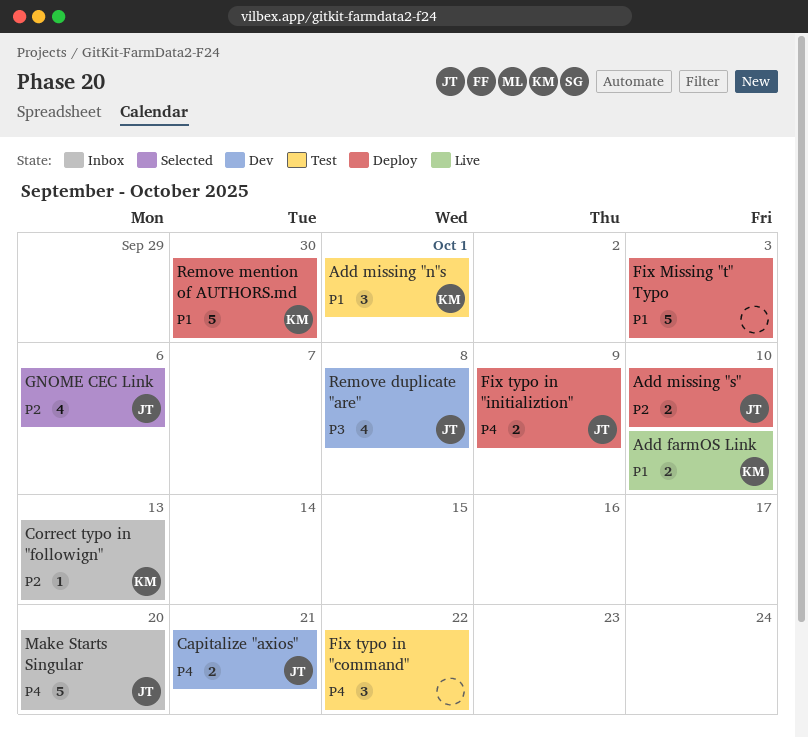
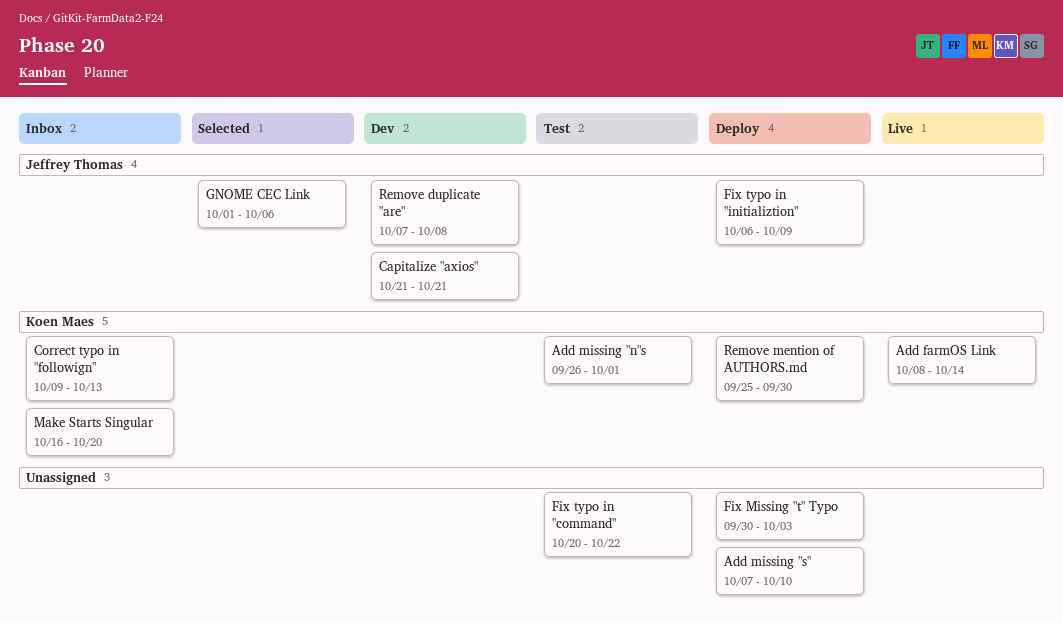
Add farmOS Link, due: Oct 10 -> Oct 14
Add missing "s", owner: Jeffrey Thomas -> none
Make Starts Singular, owner: Jeffrey Thomas -> Koen Maes

